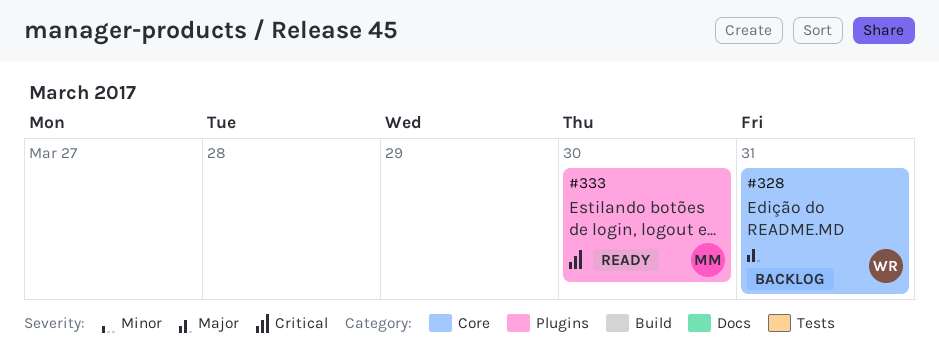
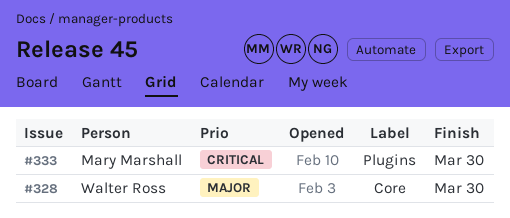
#328, due: Mar 31 -> Mar 30

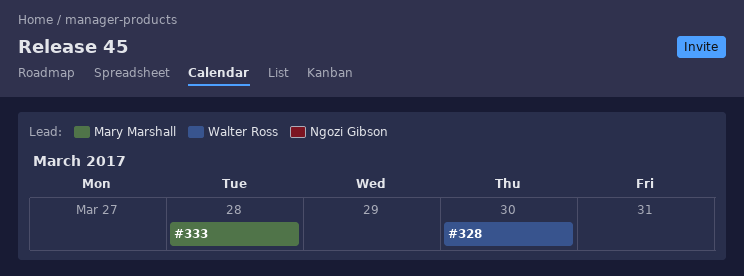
#333, due: Mar 30 -> Mar 28

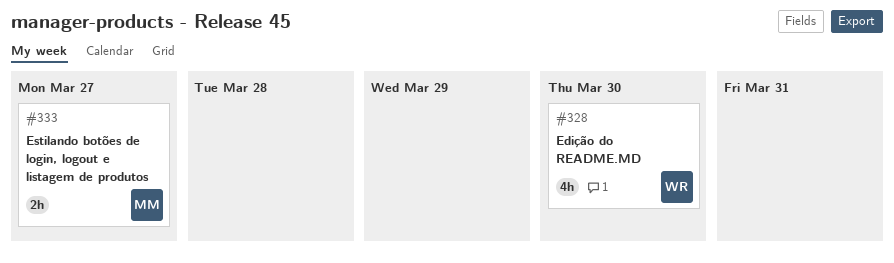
#333, due: Mar 28 -> Mar 27

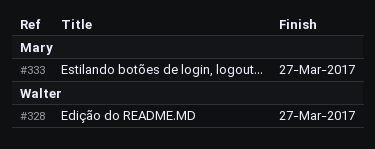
#328, due: Mar 30 -> Mar 27

